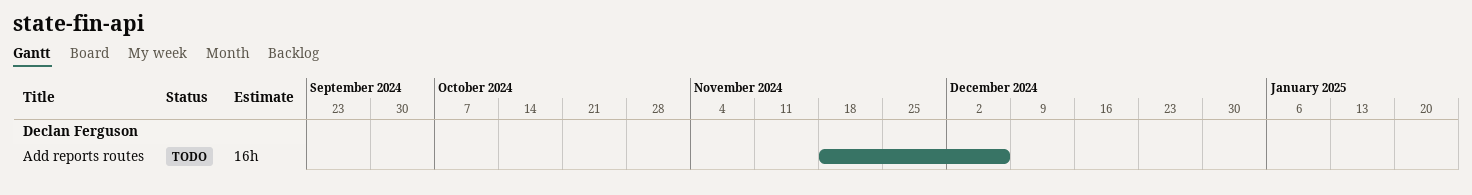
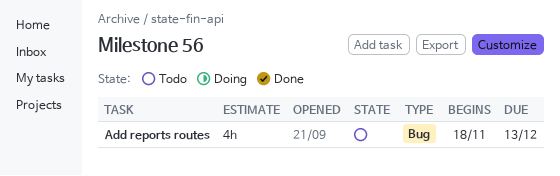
Add reports routes, estimate: 16h -> 4h
Add reports routes, due: Dec 6 -> Dec 13

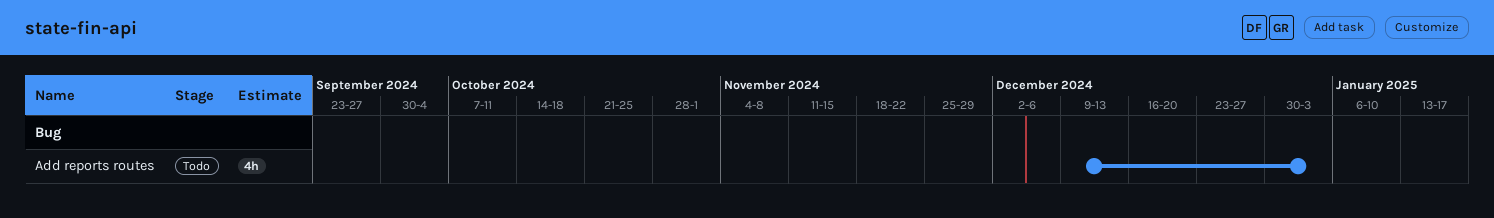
Add reports routes, start: Nov 18 -> Dec 9
Add reports routes, due: Dec 13 -> Jan 3

